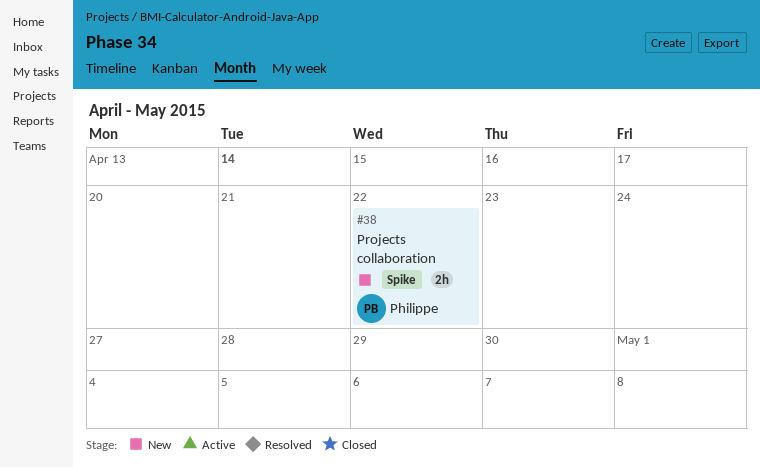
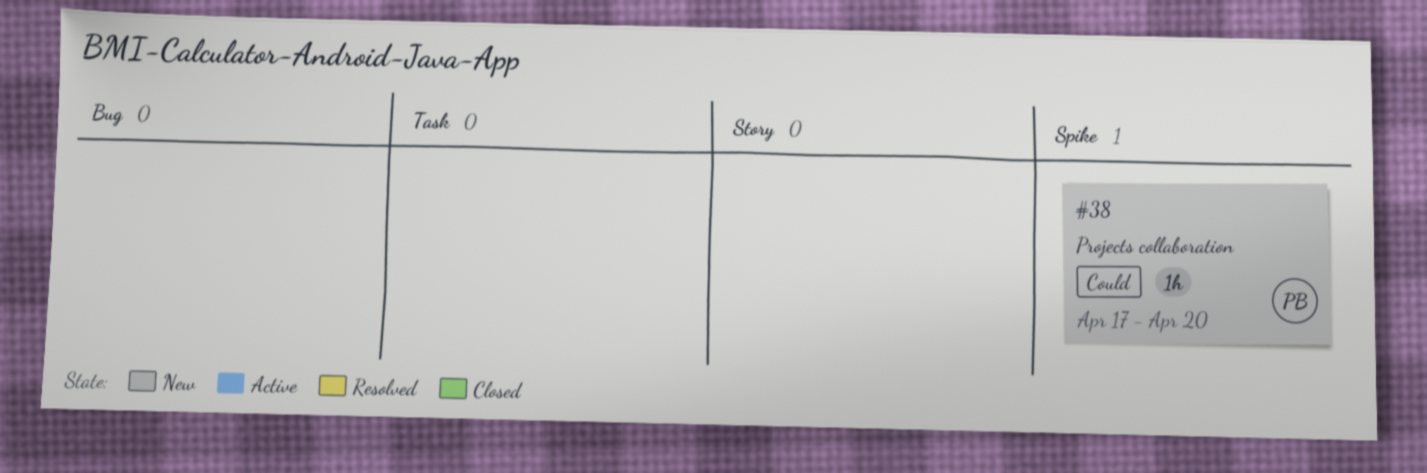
#38, estimate: 2h -> 1h
#38, due: Apr 22 -> Apr 20

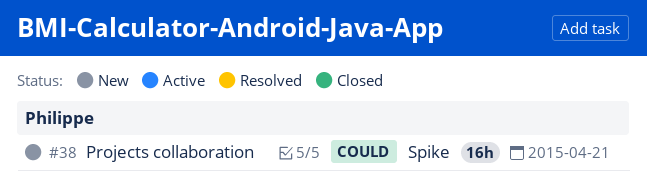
#38, estimate: 1h -> 16h
#38, due: Apr 20 -> Apr 21

